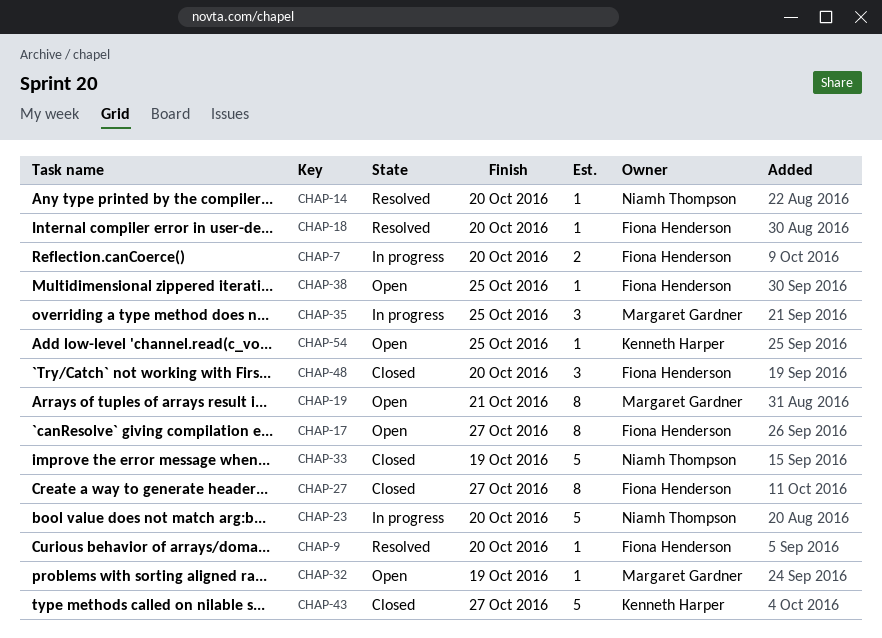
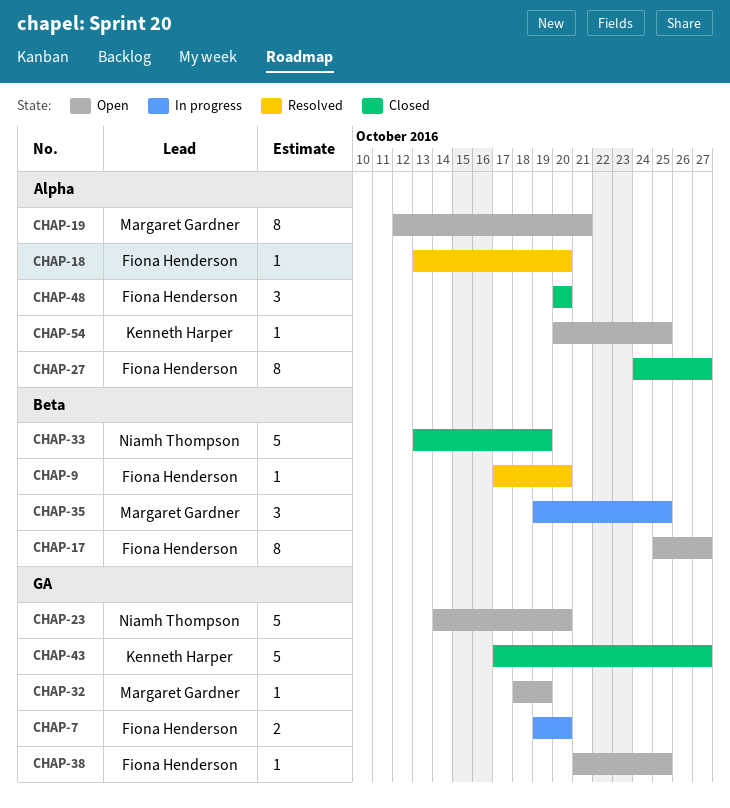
CHAP-14: present -> none
CHAP-23, status: In progress -> Open

